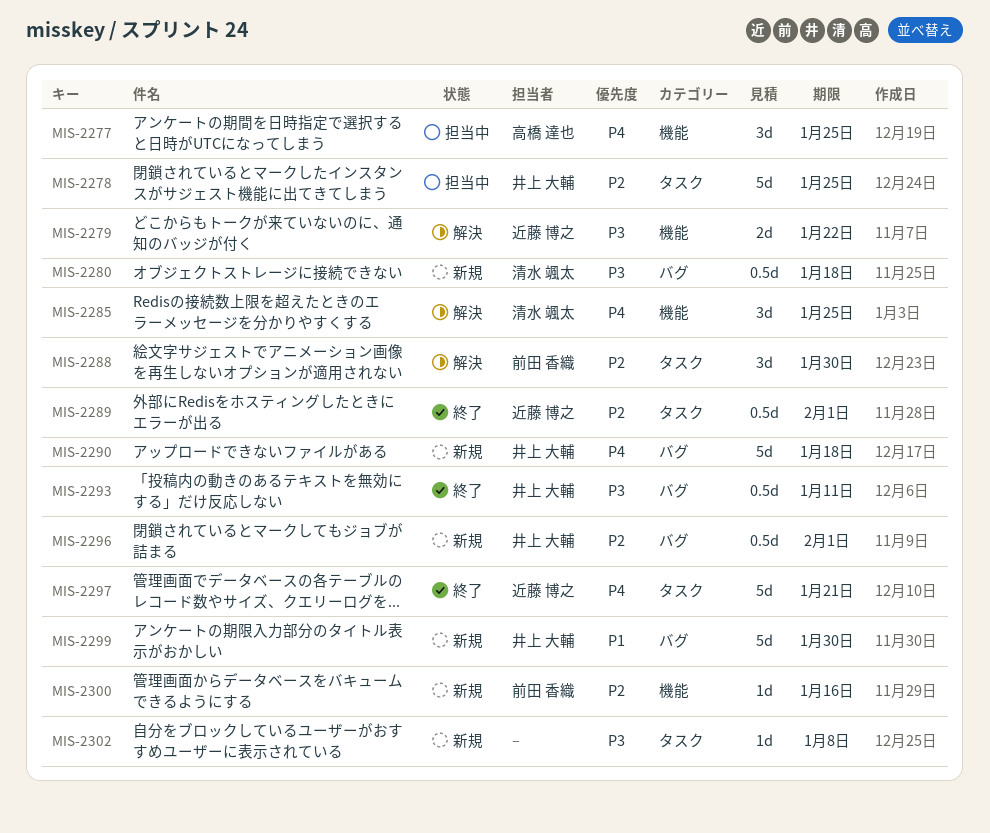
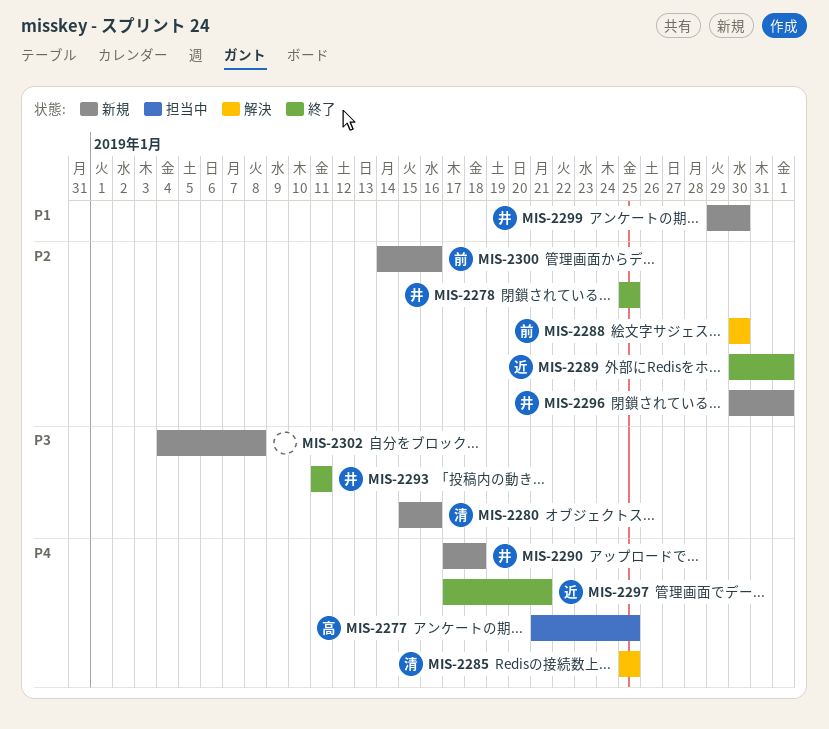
MIS-2278, status: 担当中 -> 終了
MIS-2279: present -> none
MIS-2280, due: Jan 18 -> Jan 16

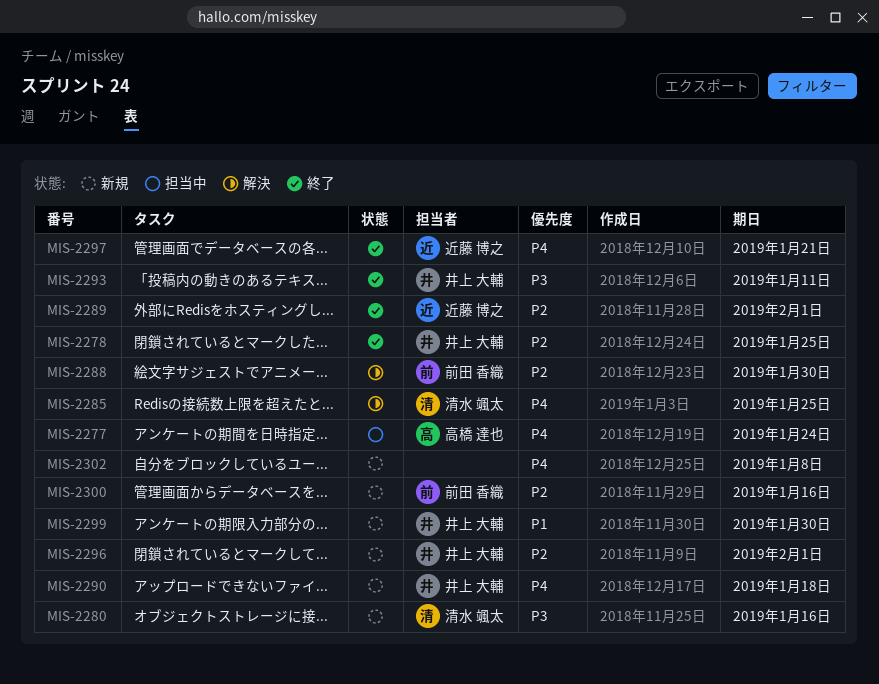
MIS-2277, due: Jan 25 -> Jan 24
MIS-2302, priority: P3 -> P4

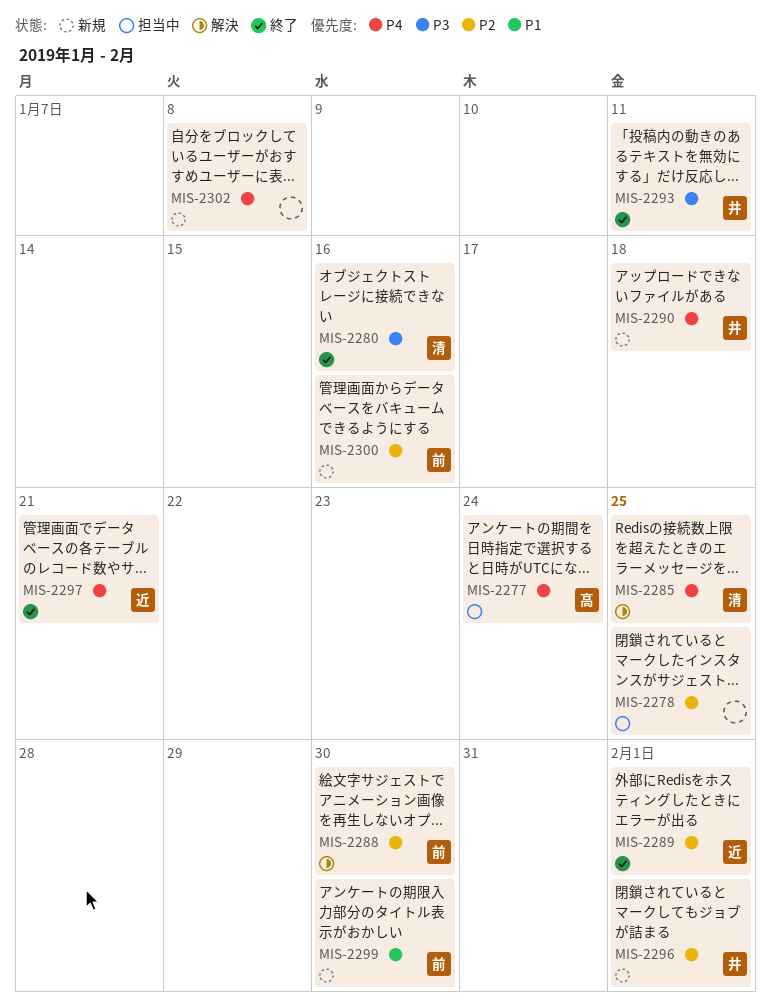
MIS-2278, status: 終了 -> 担当中
MIS-2278, owner: 井上 大輔 -> none
MIS-2280, status: 新規 -> 終了
MIS-2299, owner: 井上 大輔 -> 前田 香織

